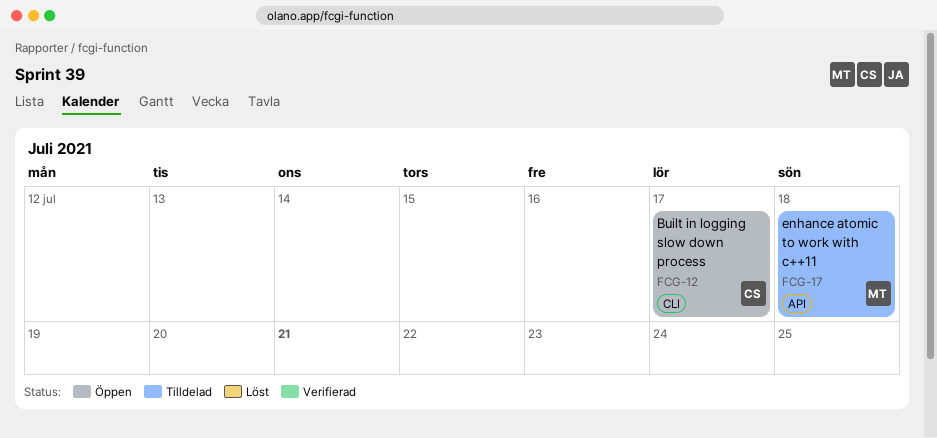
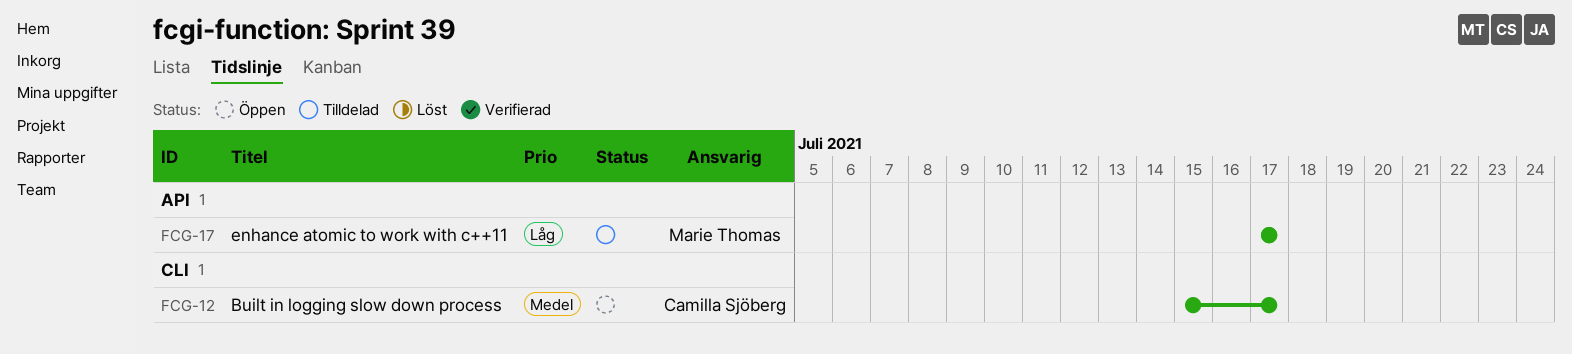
FCG-17, due: Jul 18 -> Jul 17

